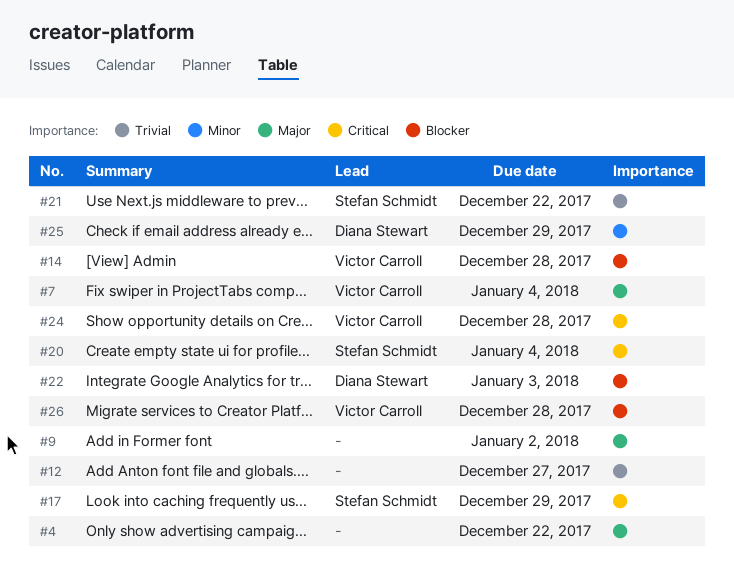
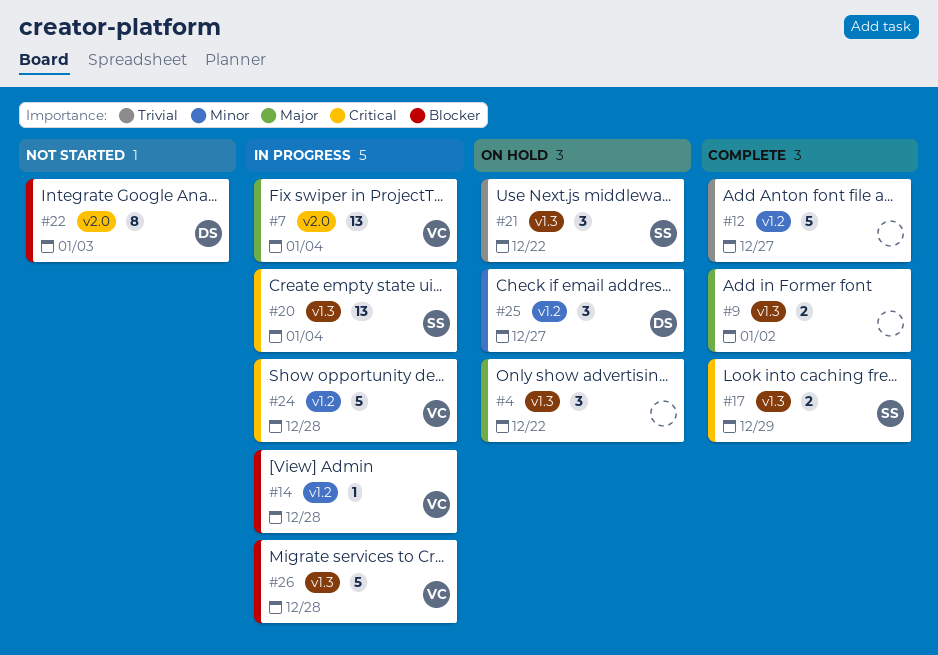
#25, due: Dec 29 -> Dec 27

